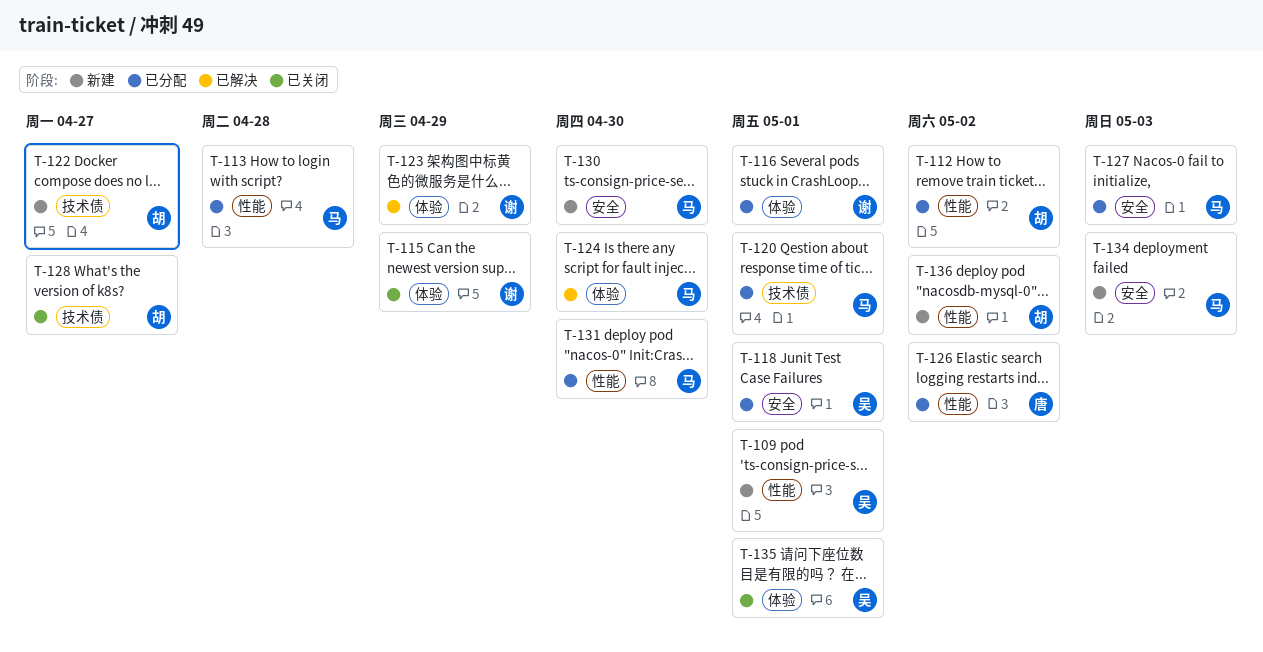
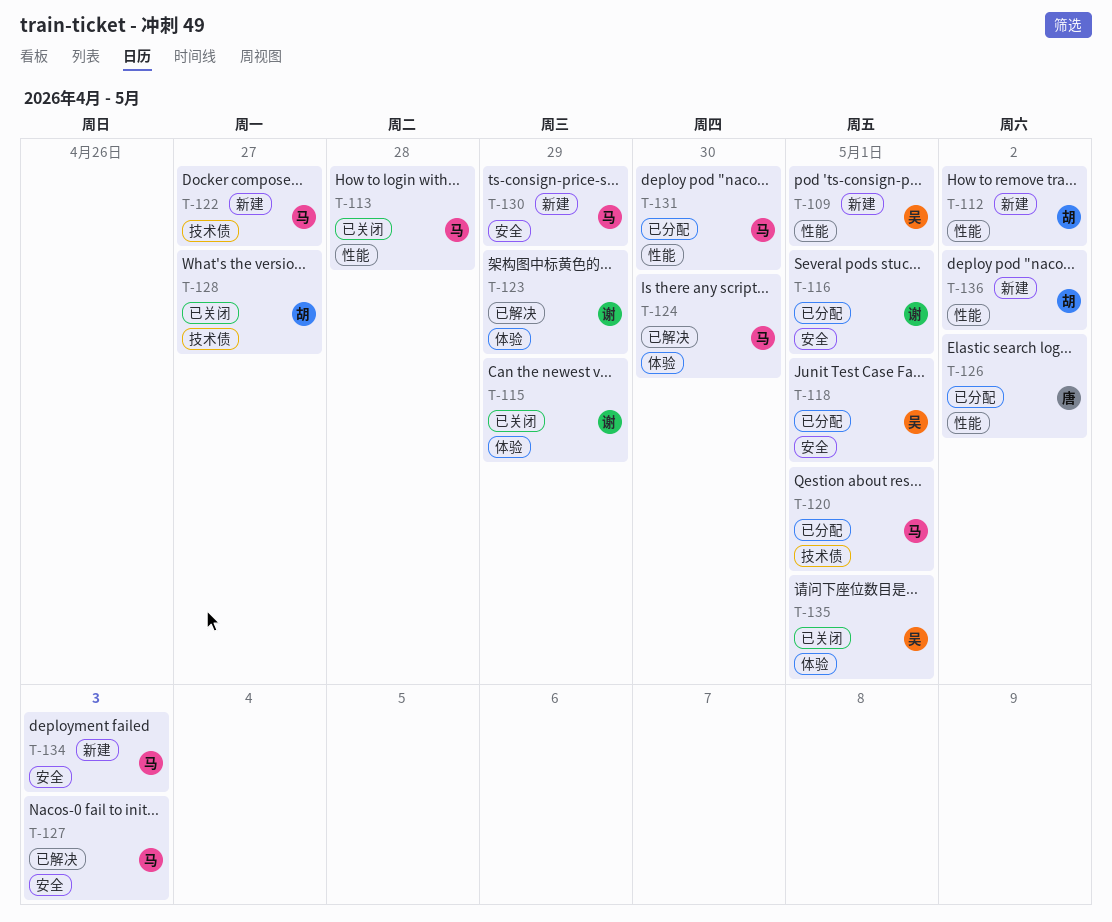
T-112, status: 已分配 -> 新建
T-113, status: 已分配 -> 已关闭
T-116, label: 体验 -> 安全
T-122, owner: 胡 -> 马
T-127, status: 已分配 -> 已解决
T-130, due: Apr 30 -> Apr 29

